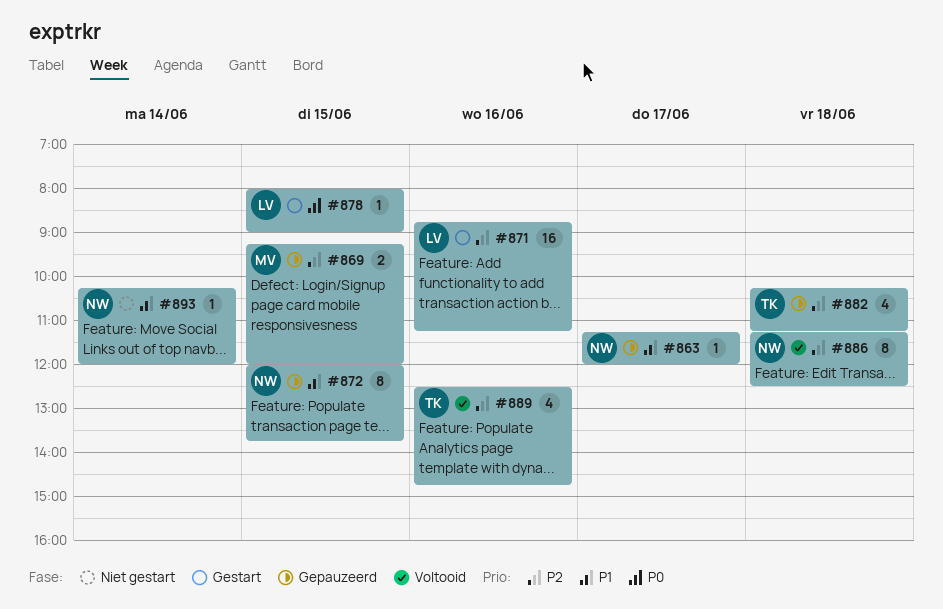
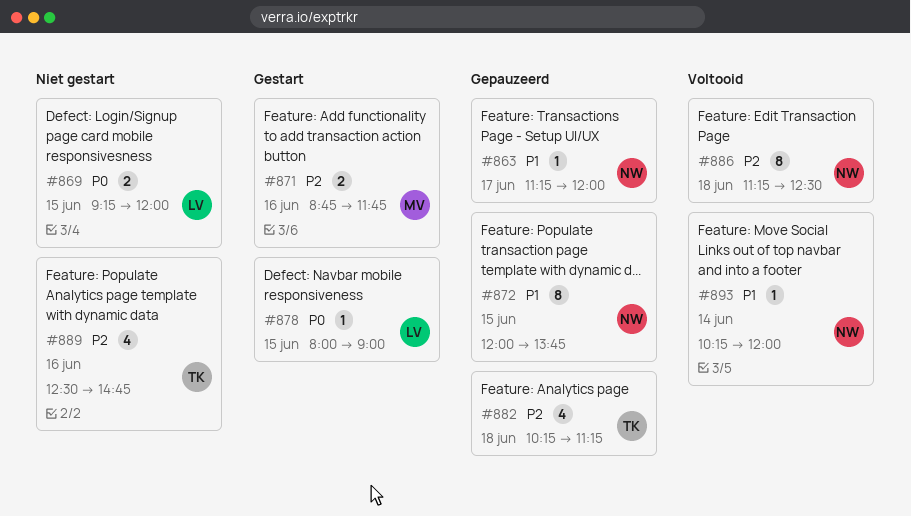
#869, status: Gepauzeerd -> Niet gestart
#869, owner: MV -> LV
#869, priority: P2 -> P0
#871, owner: LV -> MV
#871, estimate: 16 -> 2
#871, ends: 11:15 -> 11:45
#889, status: Voltooid -> Niet gestart
#893, status: Niet gestart -> Voltooid

